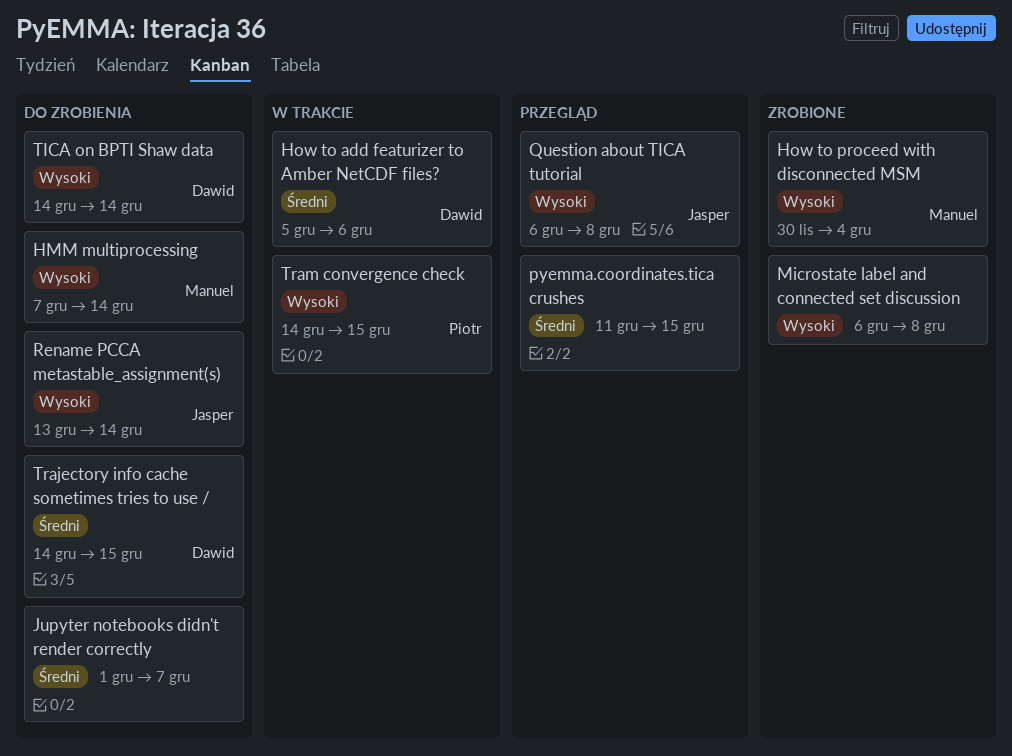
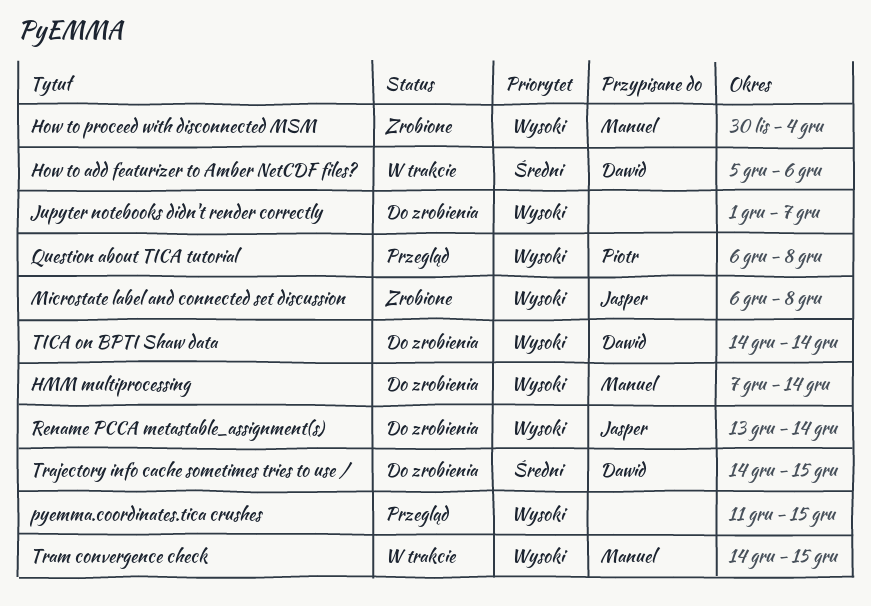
Jupyter notebooks didn't render correctly, priority: Średni -> Wysoki
Microstate label and connected set discussion, owner: none -> Jasper
pyemma.coordinates.tica crushes, priority: Średni -> Wysoki
Question about TICA tutorial, owner: Jasper -> Piotr
Tram convergence check, owner: Piotr -> Manuel

